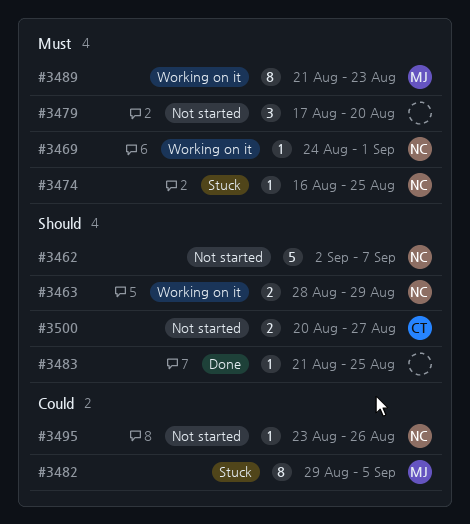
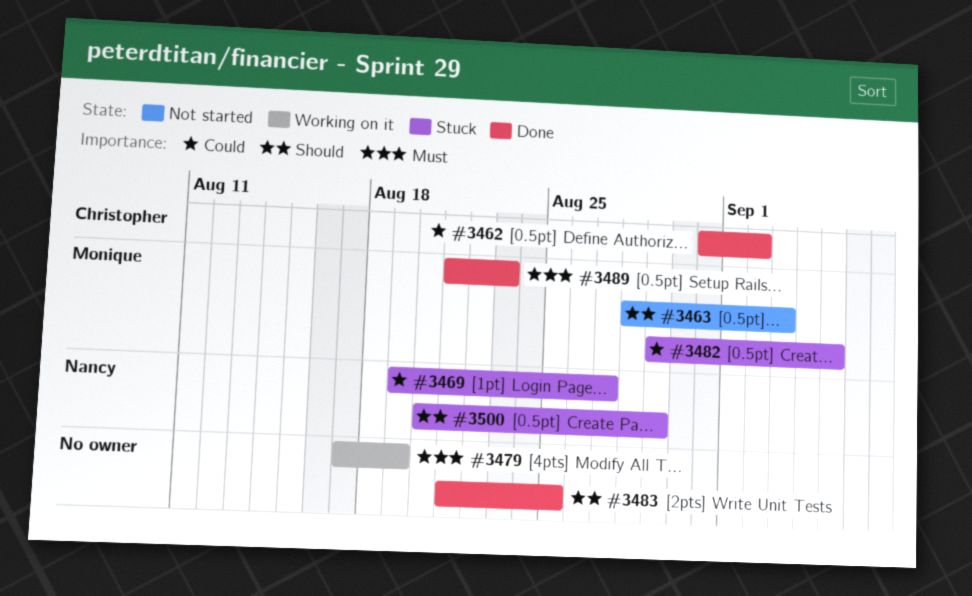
#3462, status: Not started -> Done
#3462, owner: Nancy -> Christopher
#3462, priority: Should -> Could
#3462, start: Sep 2 -> Aug 31
#3462, due: Sep 7 -> Sep 2
#3463, status: Working on it -> Not started
#3463, owner: Nancy -> Monique
#3463, due: Aug 29 -> Sep 3
#3469, status: Working on it -> Stuck
#3469, priority: Must -> Could
#3469, start: Aug 24 -> Aug 19
#3469, due: Sep 1 -> Aug 27
#3474: present -> none
#3479, status: Not started -> Working on it
#3479, due: Aug 20 -> Aug 19
#3489, status: Working on it -> Done
#3495: present -> none
#3500, status: Not started -> Stuck
#3500, owner: Christopher -> Nancy
#3500, due: Aug 27 -> Aug 29

